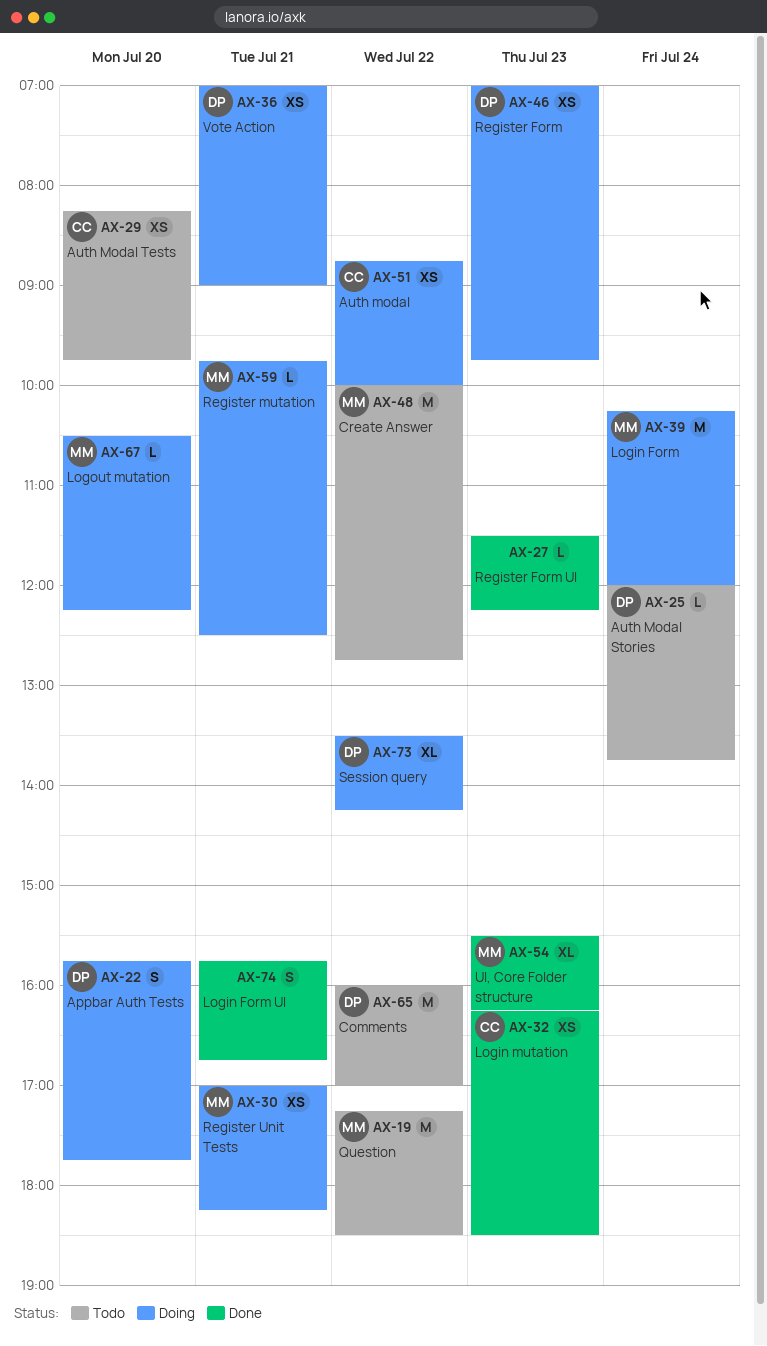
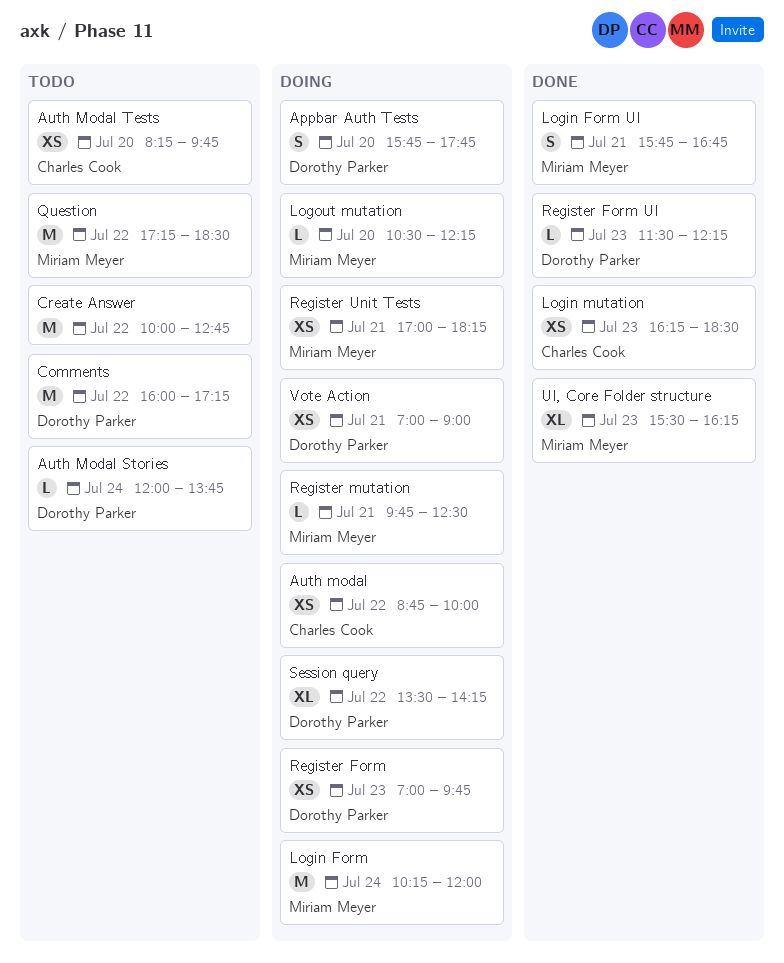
Comments, ends: 17:00 -> 17:15
Create Answer, owner: Miriam Meyer -> none
Login Form UI, owner: none -> Miriam Meyer
Register Form UI, owner: none -> Dorothy Parker

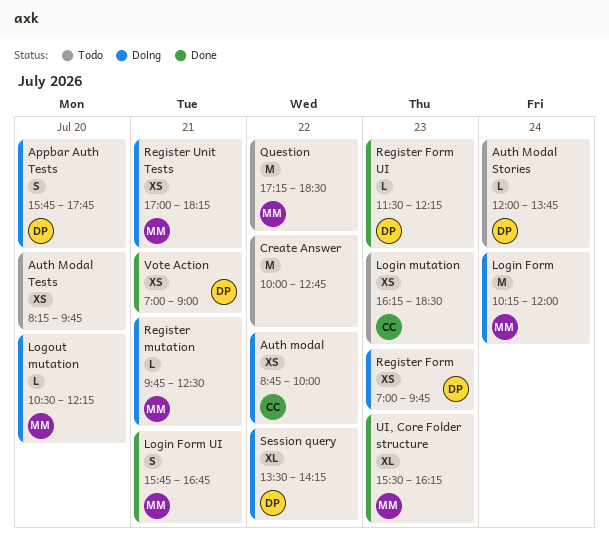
Auth Modal Tests, owner: Charles Cook -> none
Comments: present -> none
Login mutation, status: Done -> Todo
Vote Action, status: Doing -> Done

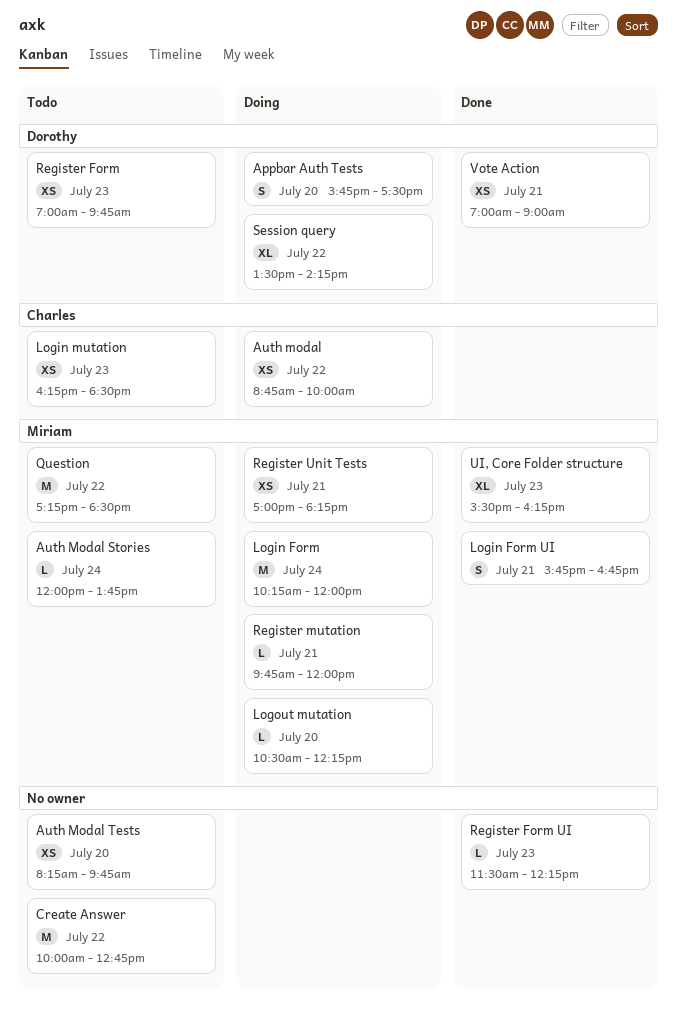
Appbar Auth Tests, ends: 17:45 -> 17:30
Auth Modal Stories, owner: Dorothy -> Miriam
Register Form, status: Doing -> Todo
Register Form UI, owner: Dorothy -> none
Register mutation, ends: 12:30 -> 12:00

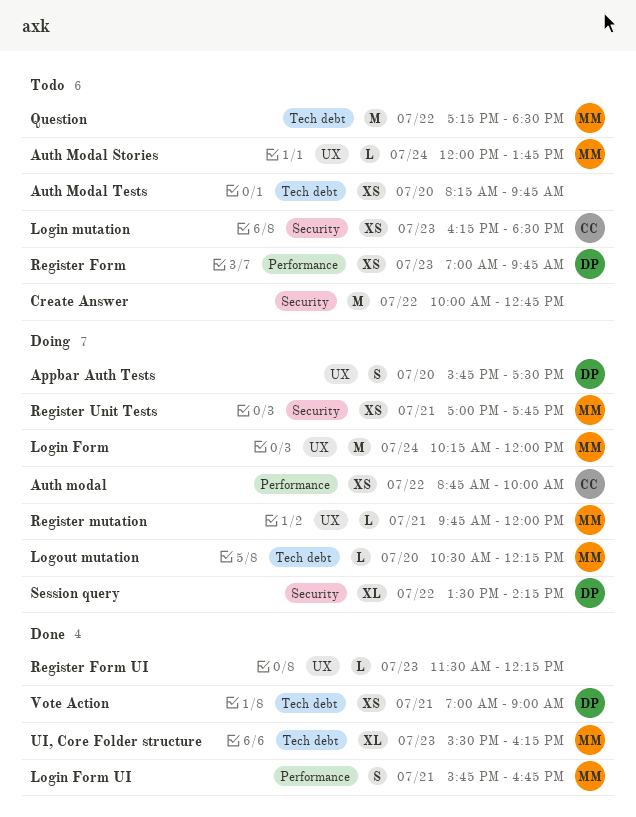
Register Unit Tests, ends: 18:15 -> 17:45

